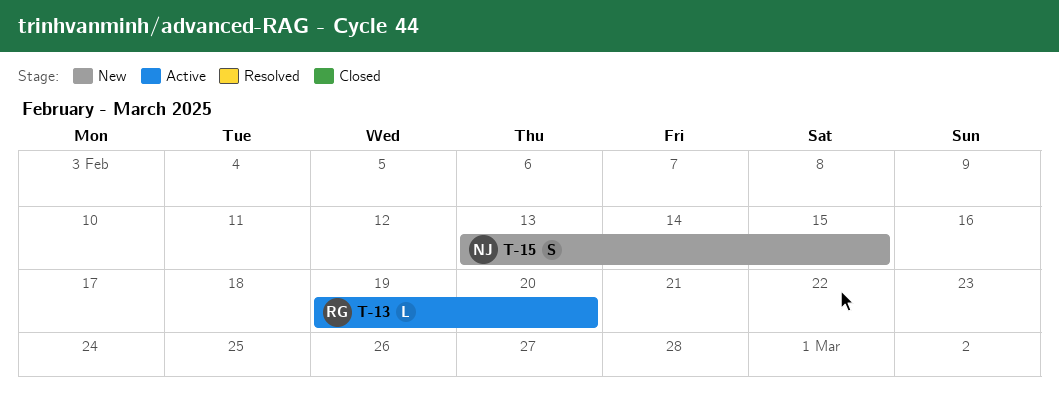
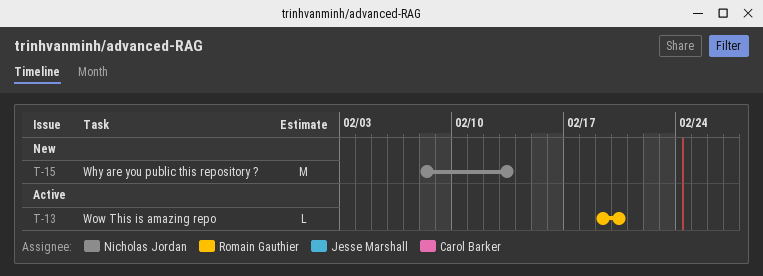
T-15, estimate: S -> M
T-15, start: Feb 13 -> Feb 8
T-15, due: Feb 15 -> Feb 13

